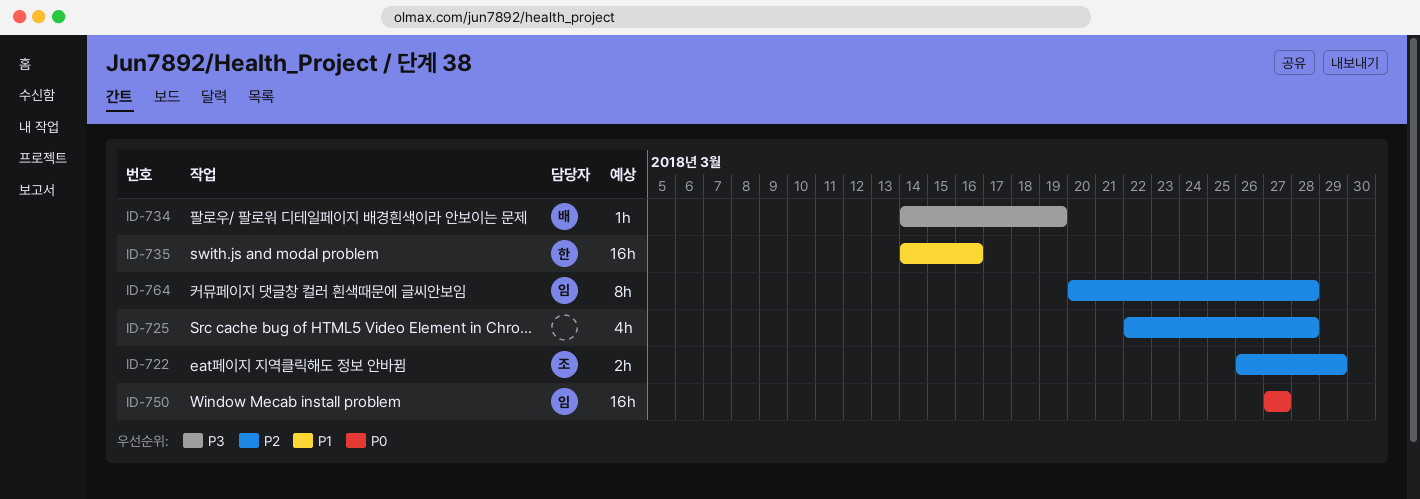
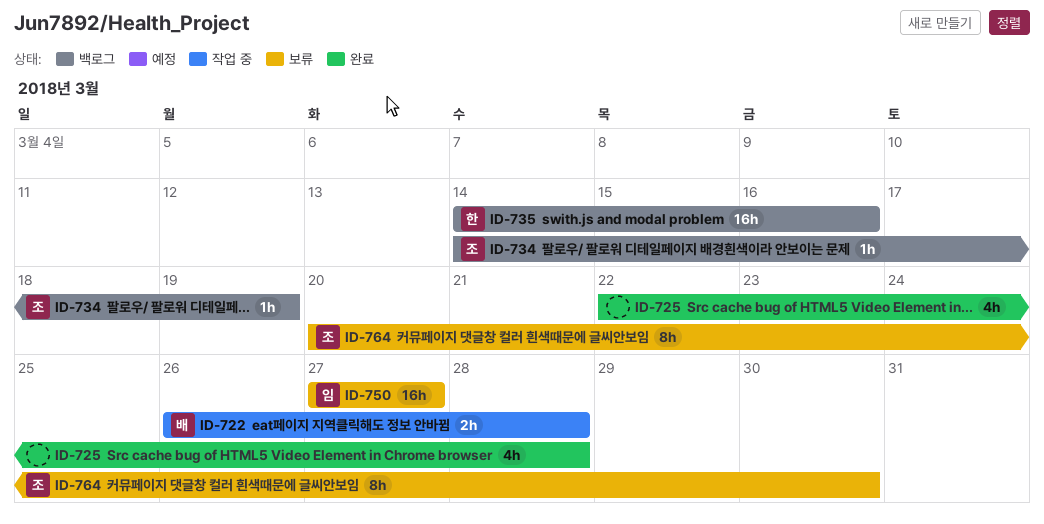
ID-722, owner: 조 -> 배
ID-722, due: Mar 29 -> Mar 28
ID-734, owner: 배 -> 조
ID-764, owner: 임 -> 조
ID-764, due: Mar 28 -> Mar 30

